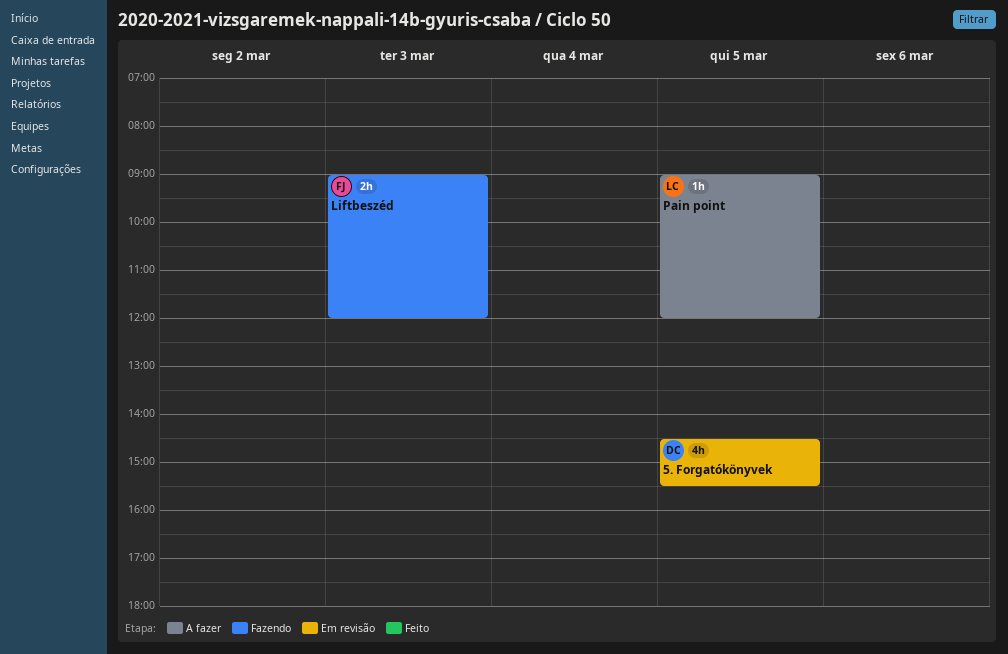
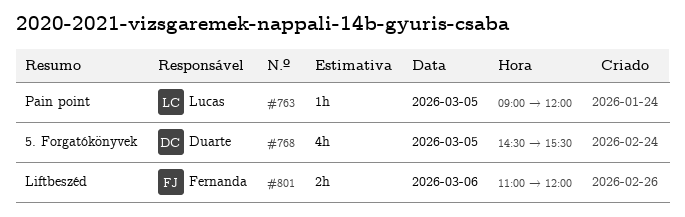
Liftbeszéd, day: Mar 3 -> Mar 6
Liftbeszéd, begins: 09:00 -> 11:00

